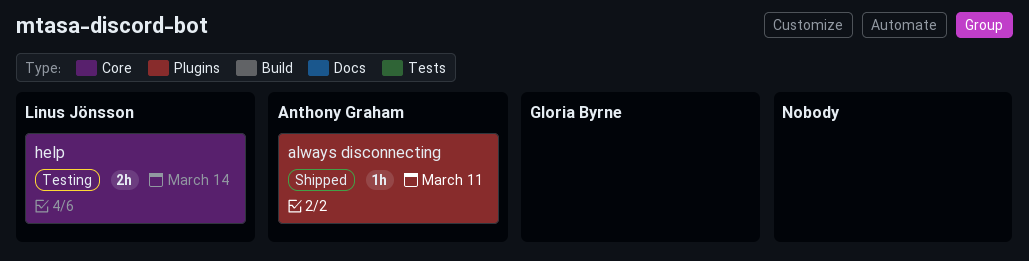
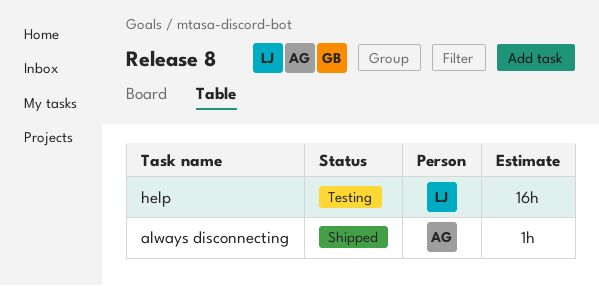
help, estimate: 2h -> 16h

